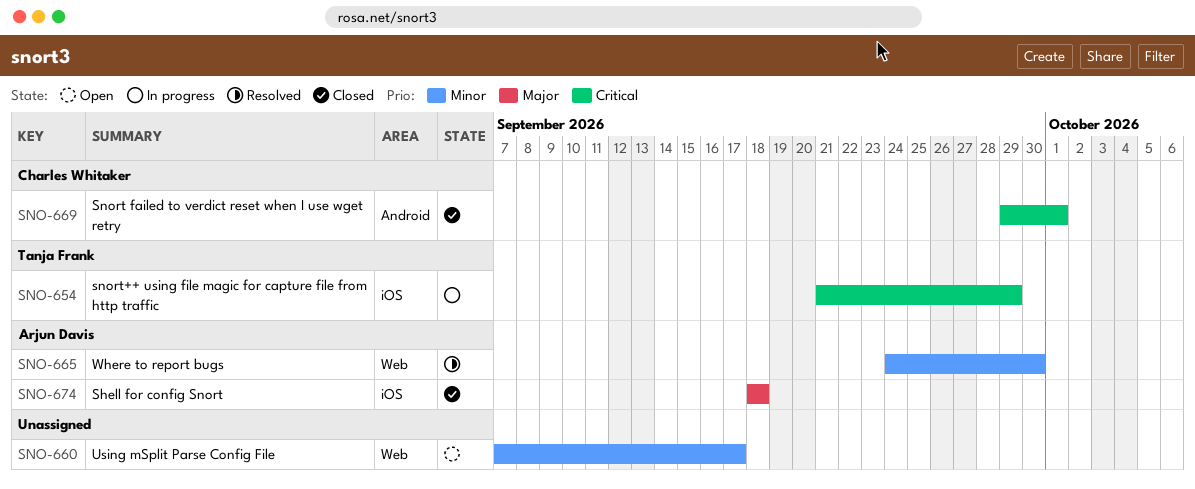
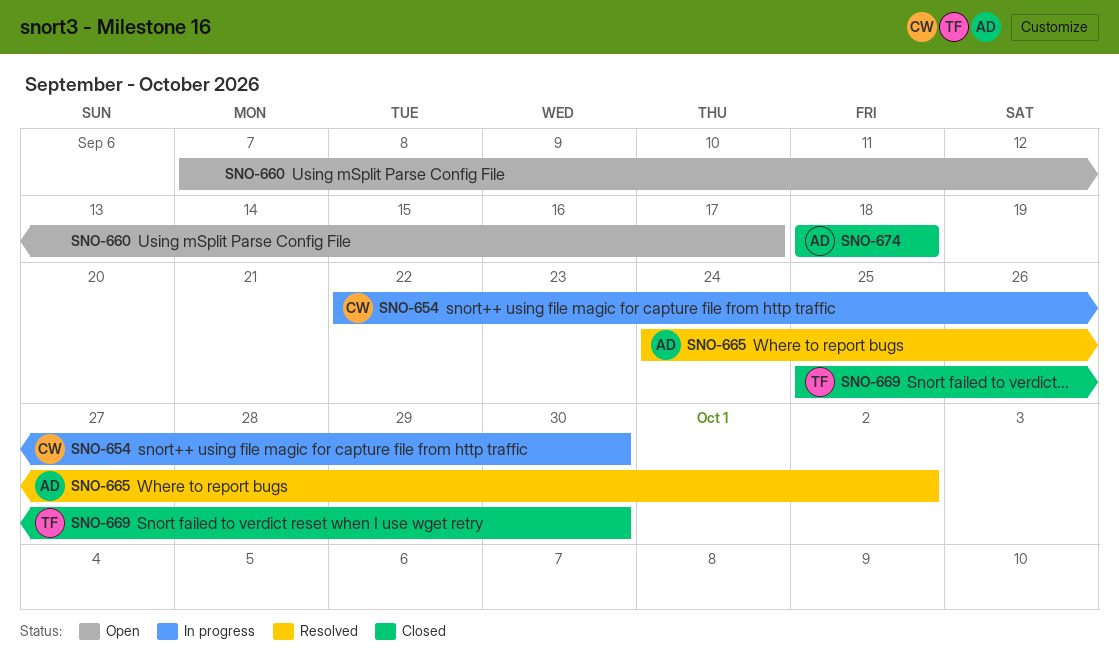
SNO-654, owner: Tanja Frank -> Charles Whitaker
SNO-654, start: Sep 21 -> Sep 22
SNO-654, due: Sep 29 -> Sep 30
SNO-665, due: Sep 30 -> Oct 2
SNO-669, owner: Charles Whitaker -> Tanja Frank
SNO-669, start: Sep 29 -> Sep 25
SNO-669, due: Oct 1 -> Sep 30

